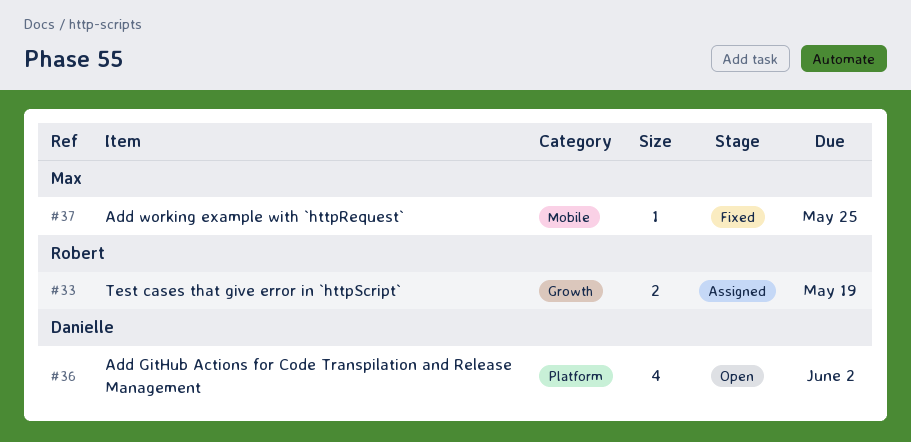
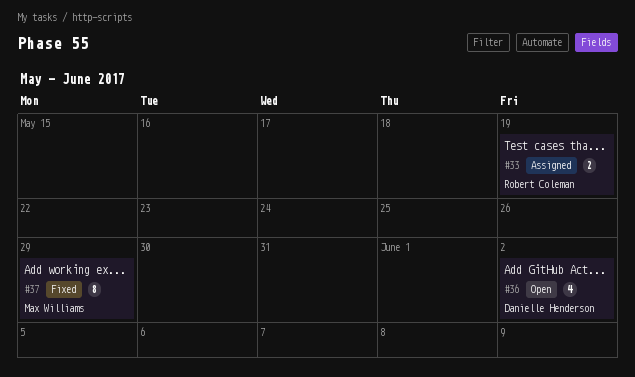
#37, estimate: 1 -> 8
#37, due: May 25 -> May 29

